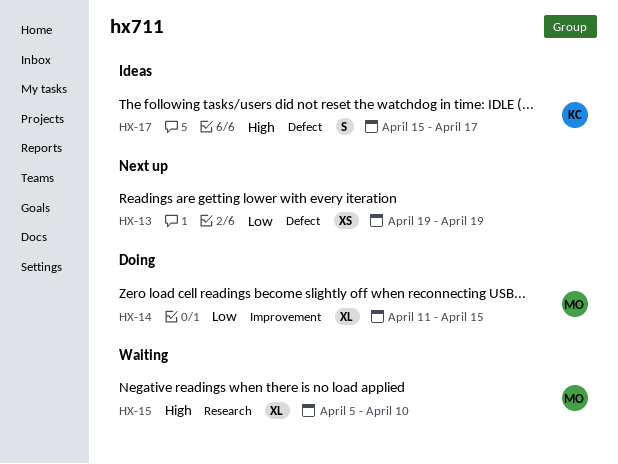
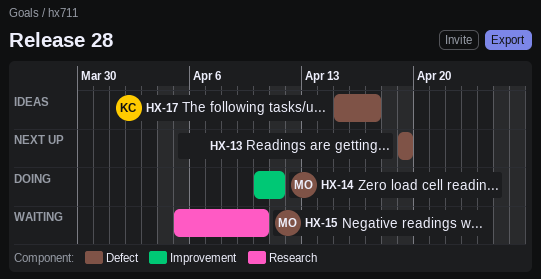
HX-14, start: Apr 11 -> Apr 10
HX-14, due: Apr 15 -> Apr 11

